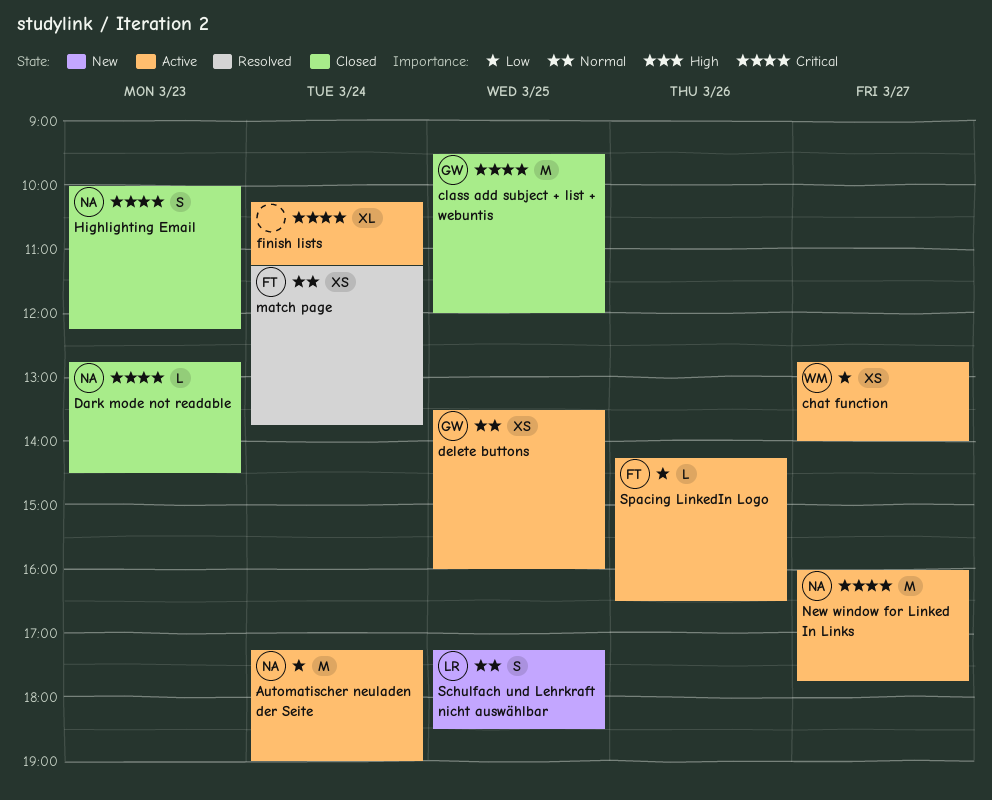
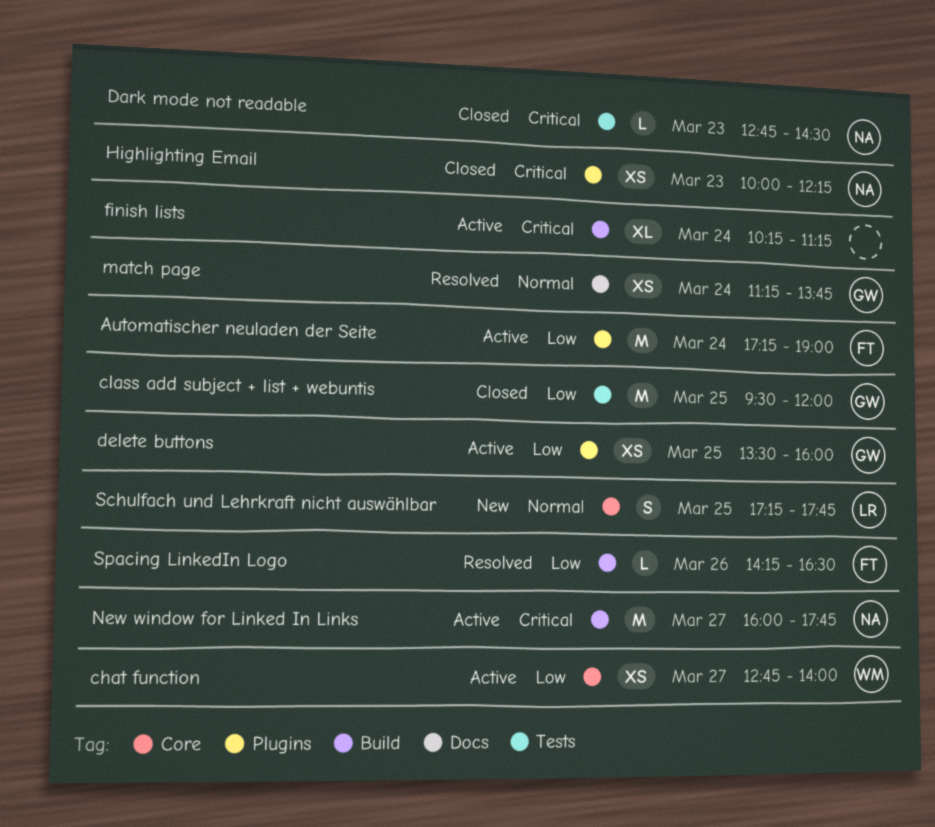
Automatischer neuladen der Seite, owner: NA -> FT
class add subject + list + webuntis, priority: Critical -> Low
delete buttons, priority: Normal -> Low
Highlighting Email, estimate: S -> XS
match page, owner: FT -> GW
Schulfach und Lehrkraft nicht auswählbar, ends: 18:30 -> 17:45
Spacing LinkedIn Logo, status: Active -> Resolved

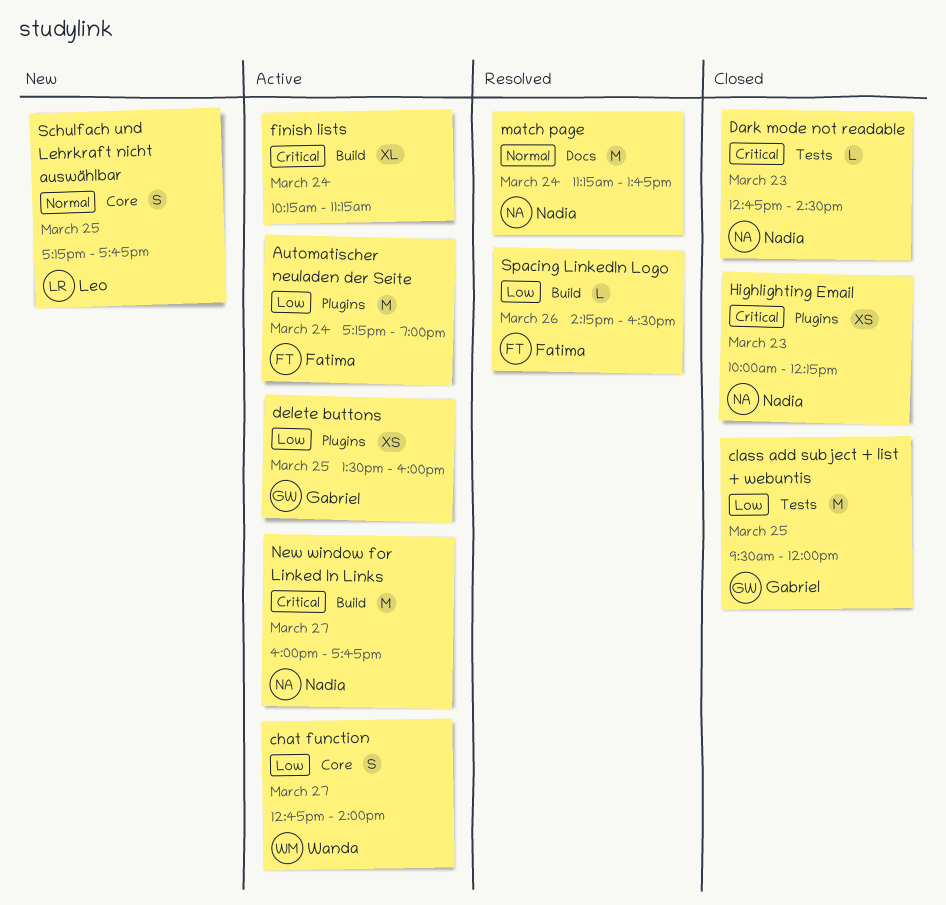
chat function, estimate: XS -> S
match page, owner: Gabriel -> Nadia
match page, estimate: XS -> M

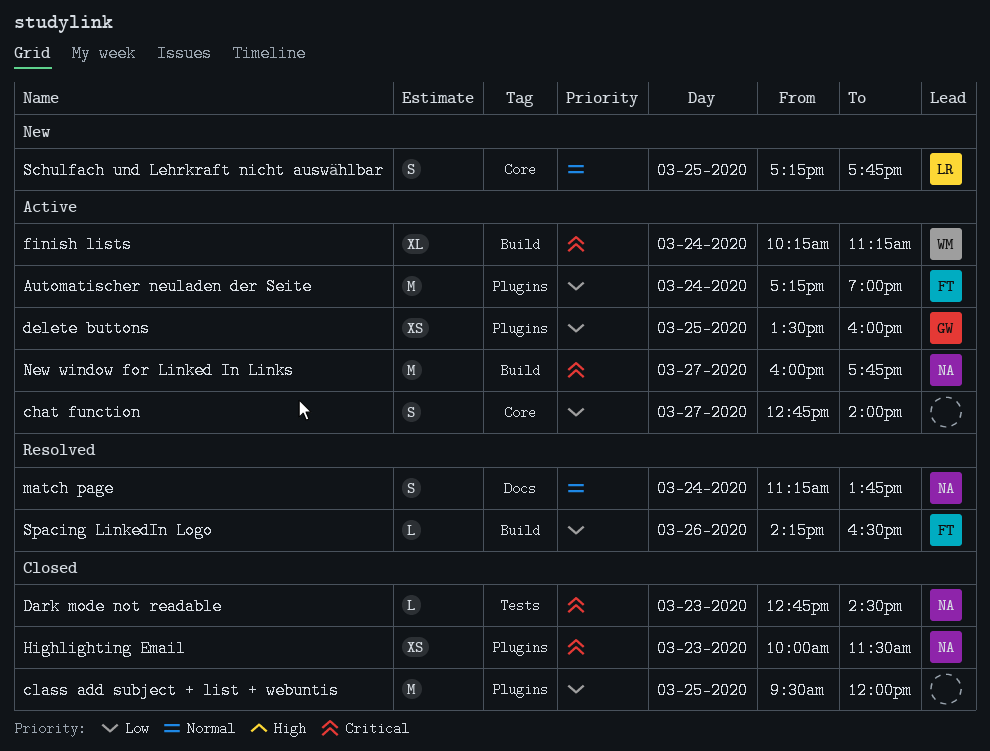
chat function, owner: Wanda -> none
class add subject + list + webuntis, owner: Gabriel -> none
class add subject + list + webuntis, label: Tests -> Plugins
finish lists, owner: none -> Wanda
Highlighting Email, ends: 12:15 -> 11:30
match page, estimate: M -> S

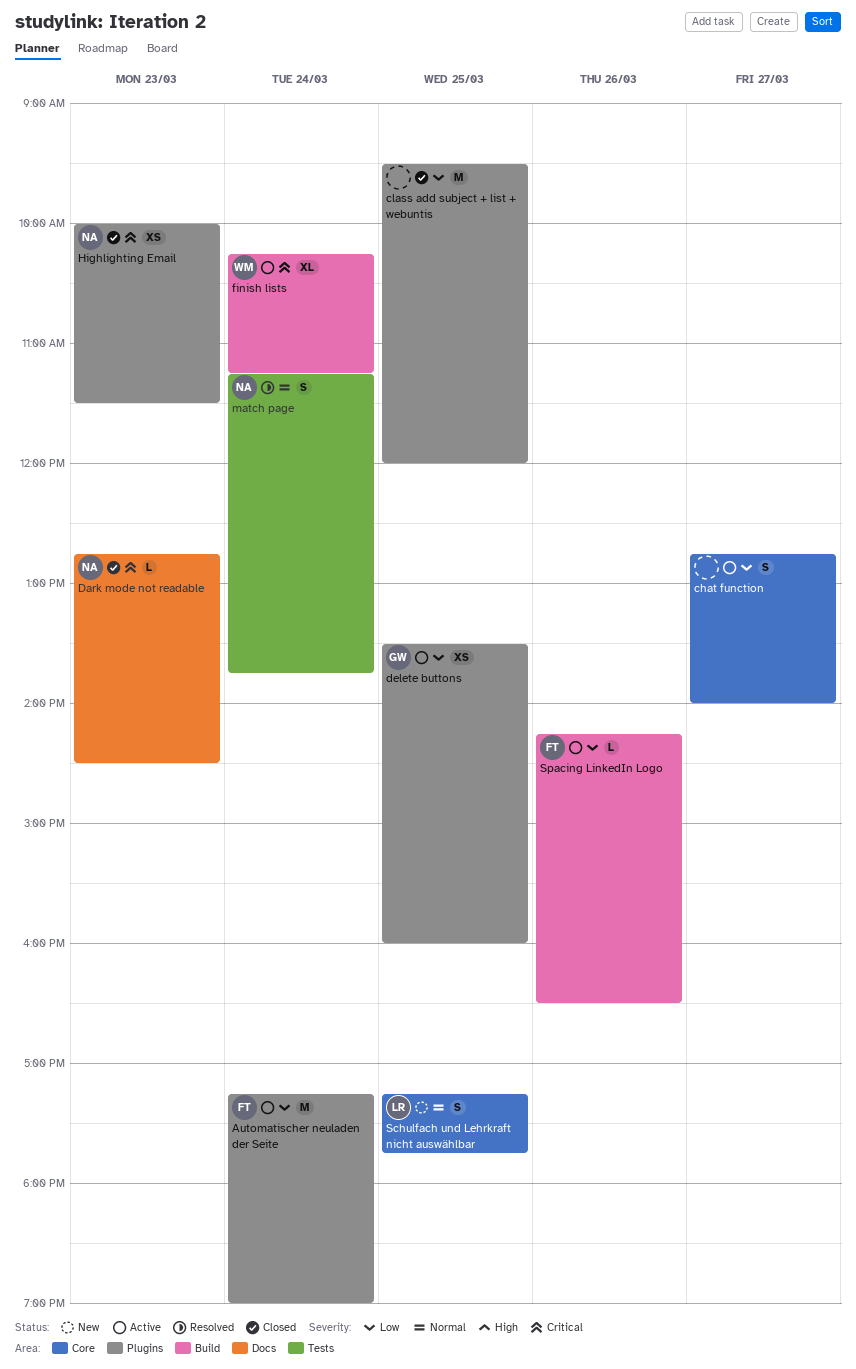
Dark mode not readable, label: Tests -> Docs
match page, label: Docs -> Tests
New window for Linked In Links: present -> none
Spacing LinkedIn Logo, status: Resolved -> Active

